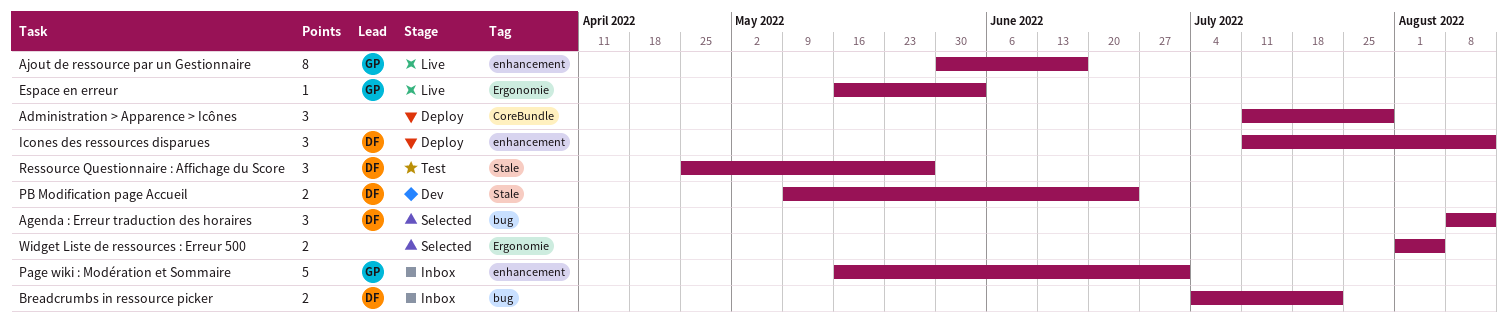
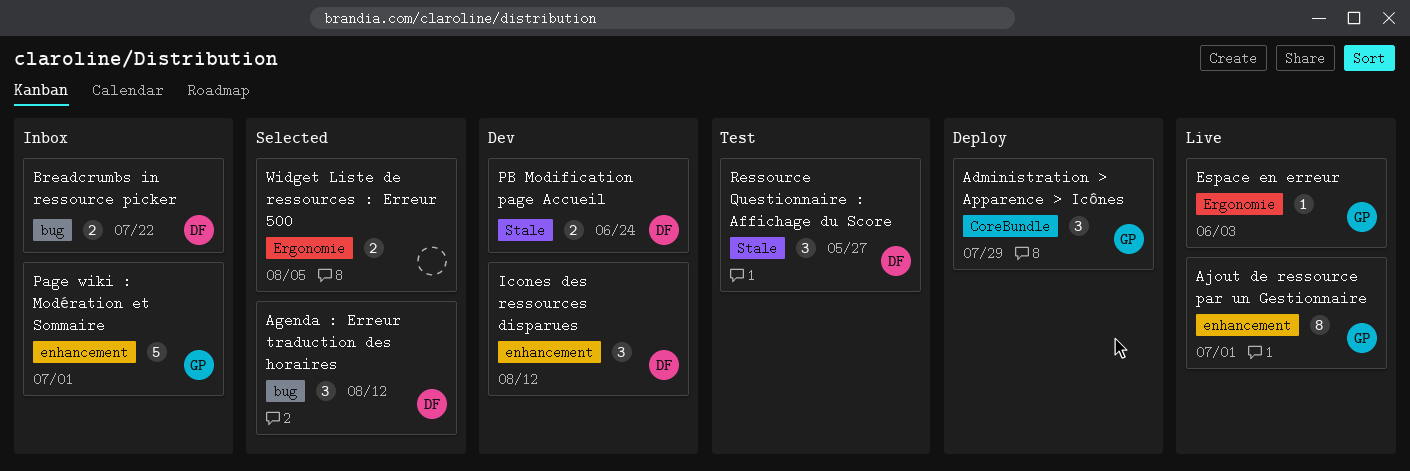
Administration > Apparence > Icônes, owner: none -> GP
Ajout de ressource par un Gestionnaire, due: Jun 17 -> Jul 1
Icones des ressources disparues, status: Deploy -> Dev

